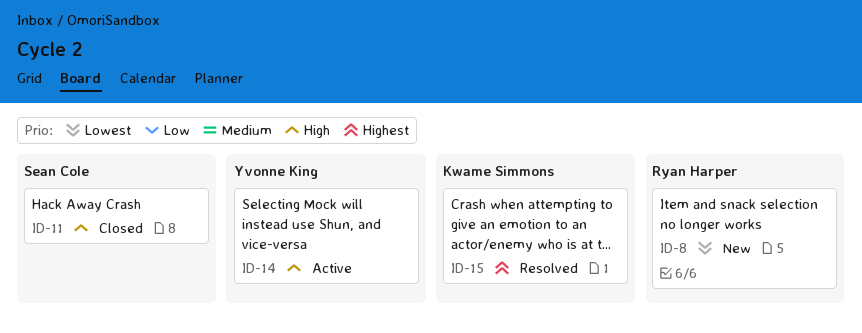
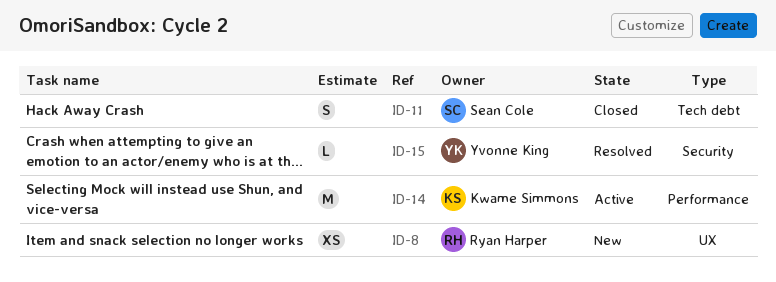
ID-14, owner: Yvonne King -> Kwame Simmons
ID-15, owner: Kwame Simmons -> Yvonne King

